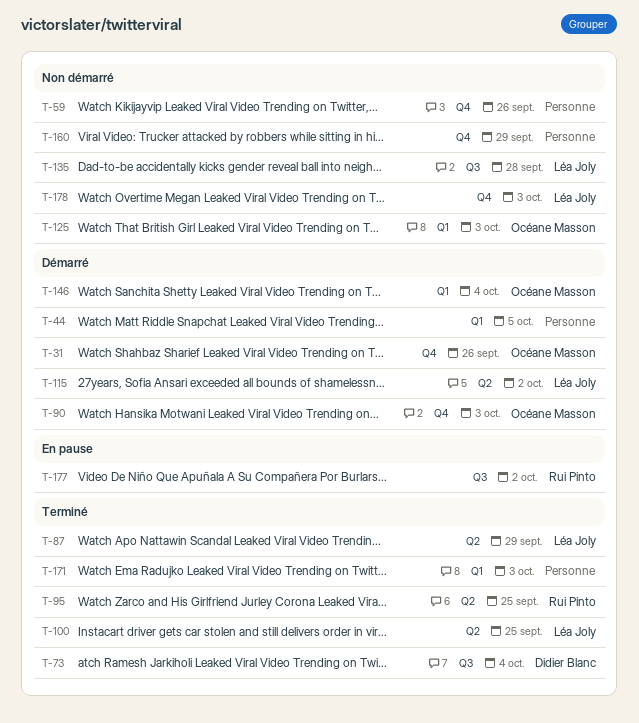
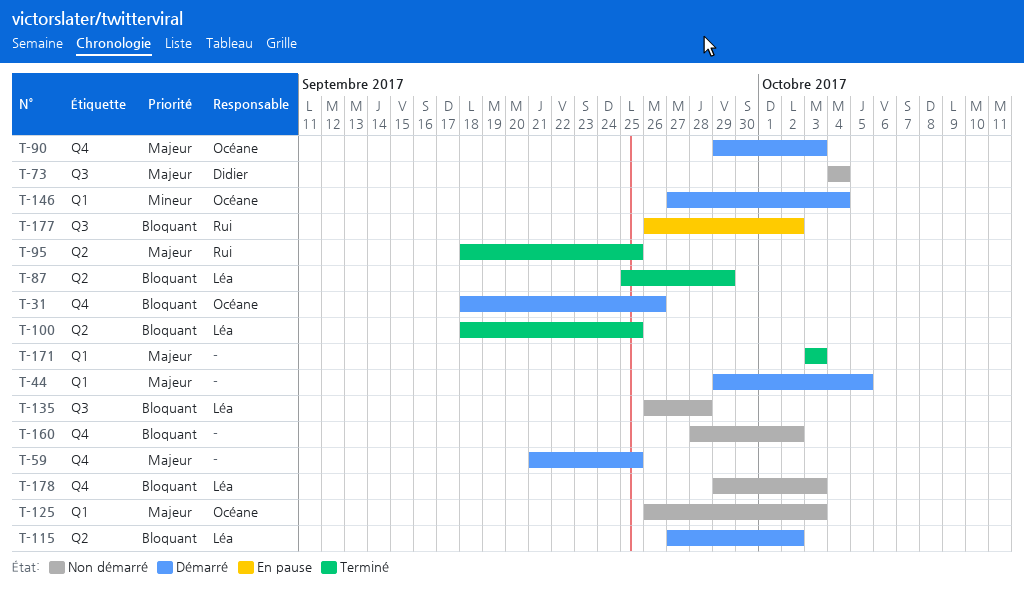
T-59, status: Non démarré -> Démarré
T-59, due: Sep 26 -> Sep 25
T-73, status: Terminé -> Non démarré
T-160, due: Sep 29 -> Oct 2

